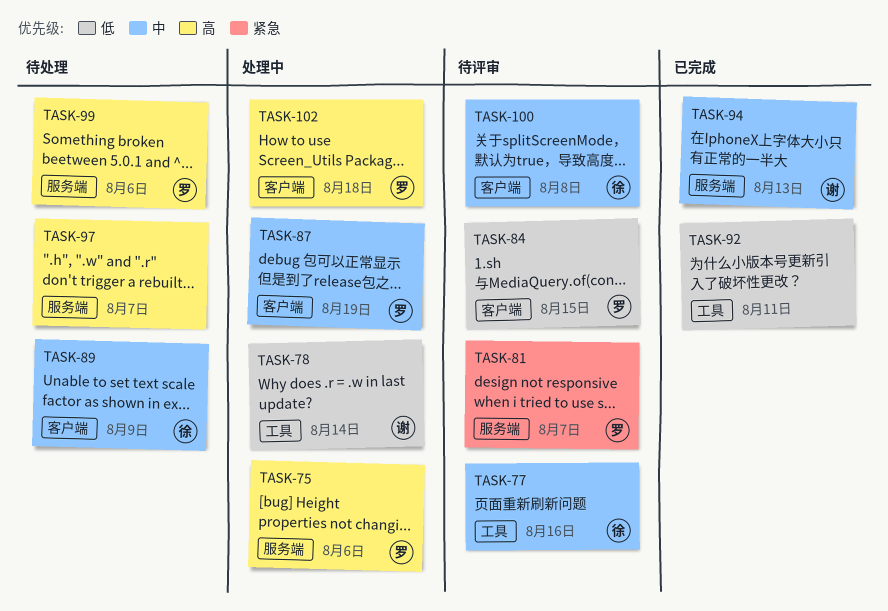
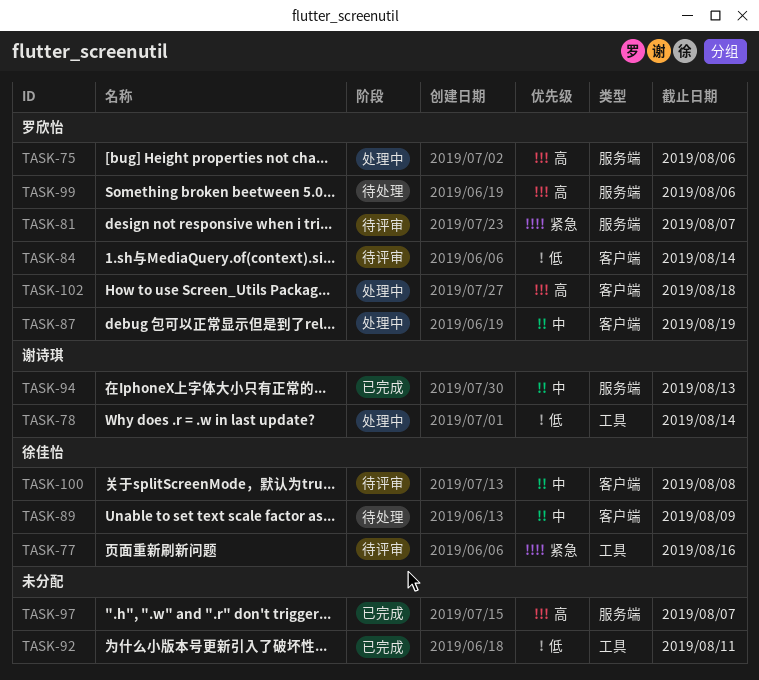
TASK-77, priority: 中 -> 紧急
TASK-84, due: Aug 15 -> Aug 14
TASK-97, status: 待处理 -> 已完成

